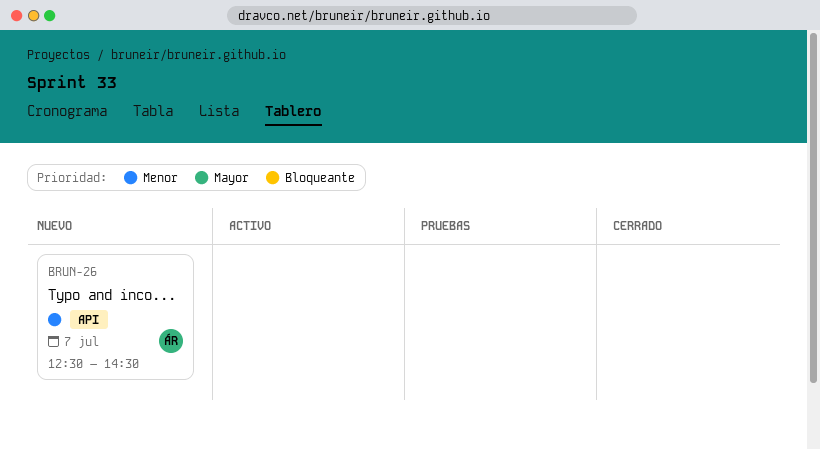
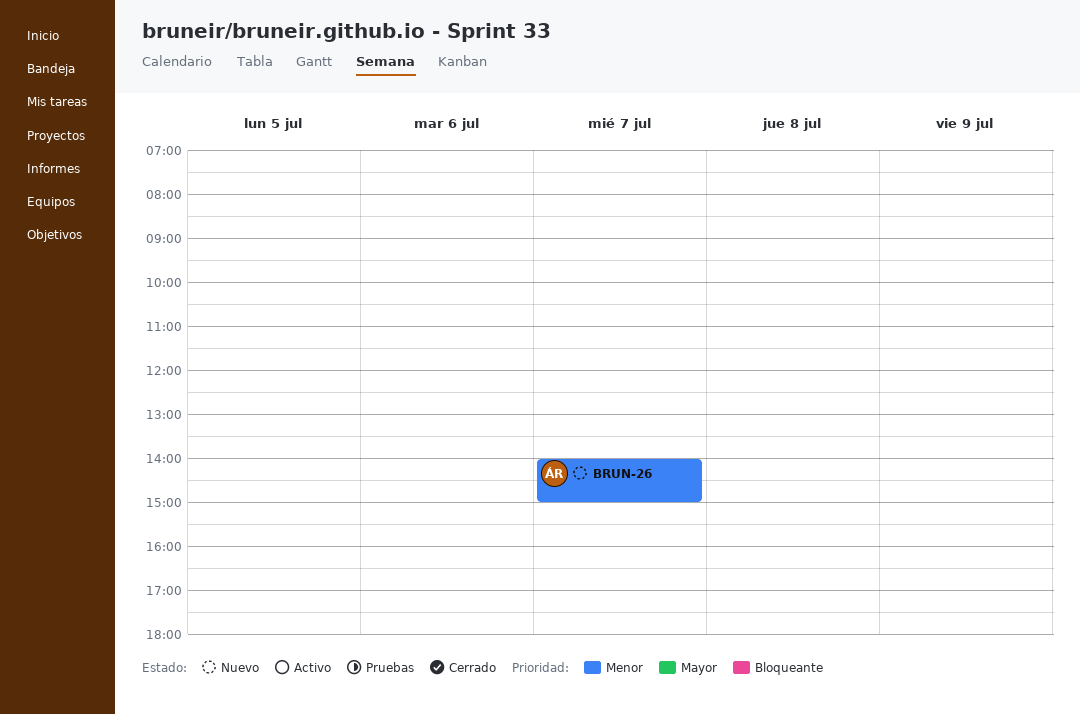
BRUN-26, begins: 12:30 -> 14:00
BRUN-26, ends: 14:30 -> 15:00

